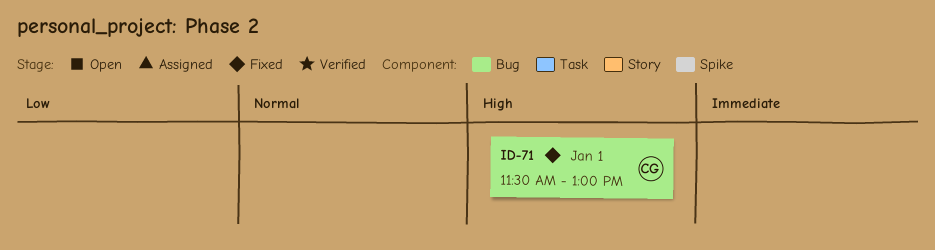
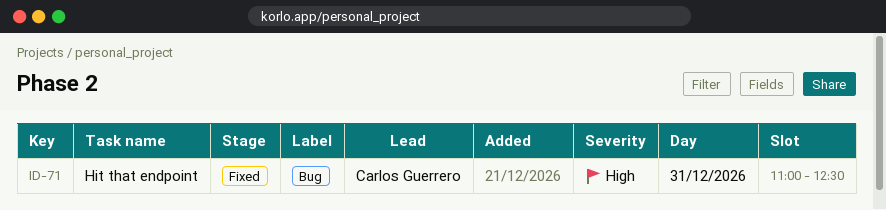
ID-71, day: Jan 1 -> Dec 31
ID-71, begins: 11:30 -> 11:00
ID-71, ends: 13:00 -> 12:30

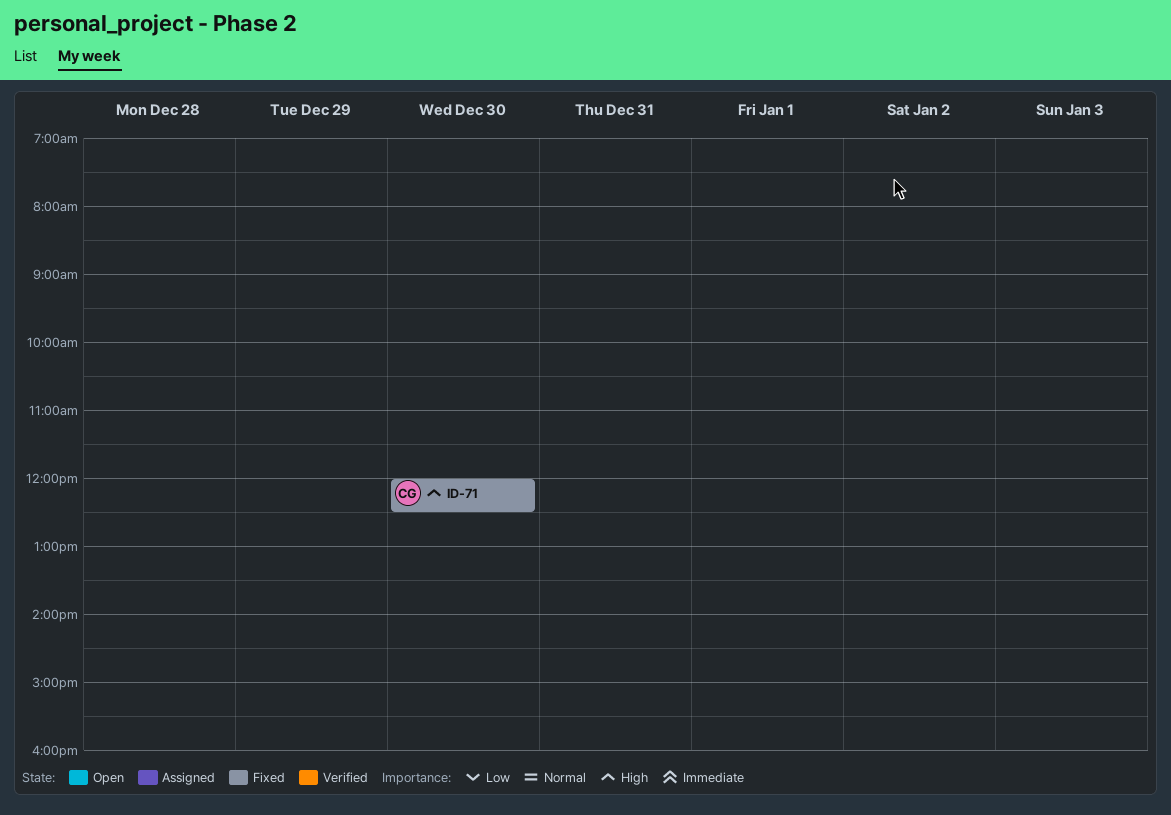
ID-71, day: Dec 31 -> Dec 30
ID-71, begins: 11:00 -> 12:00

